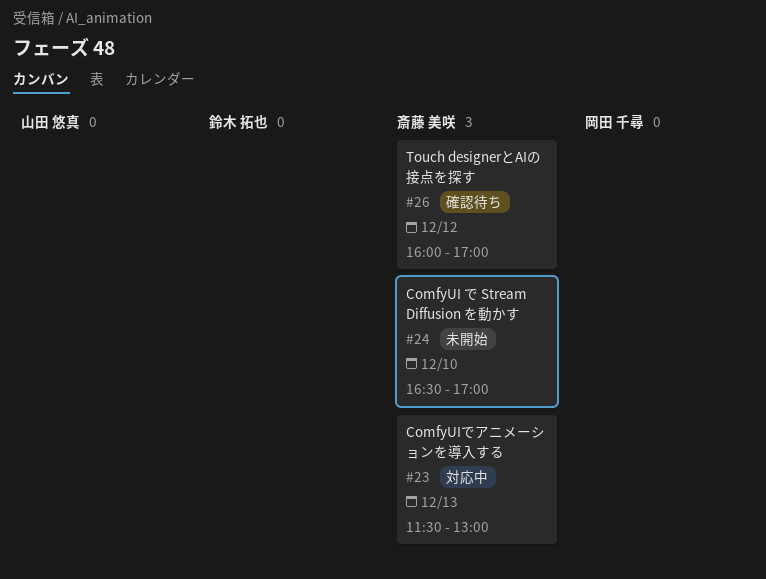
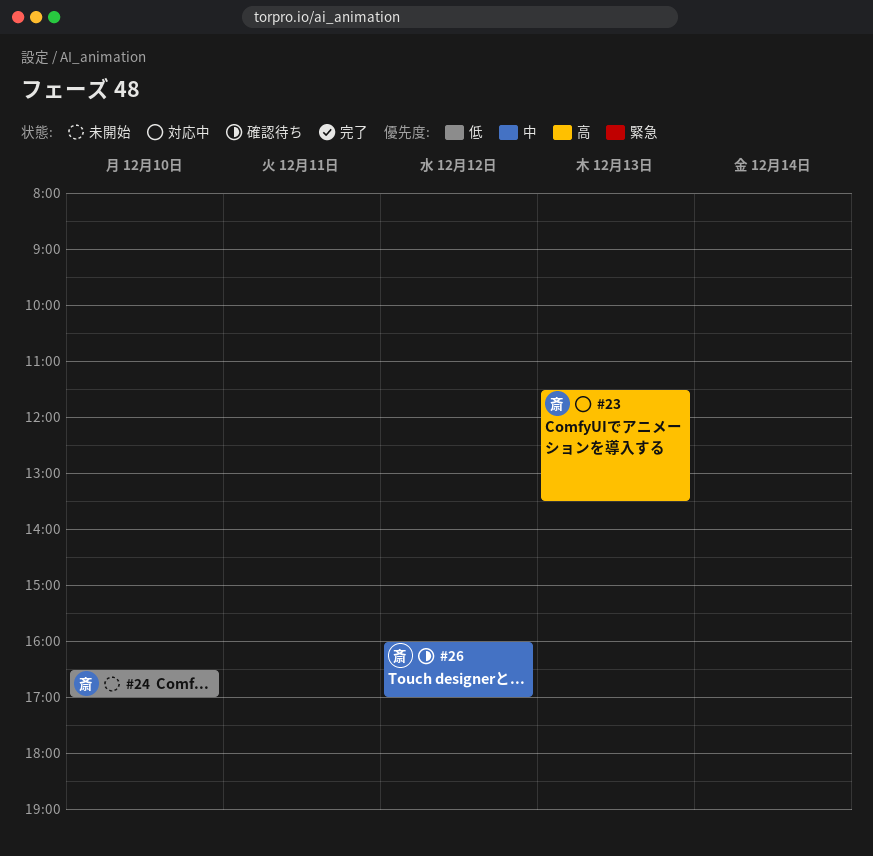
#23, ends: 13:00 -> 13:30

